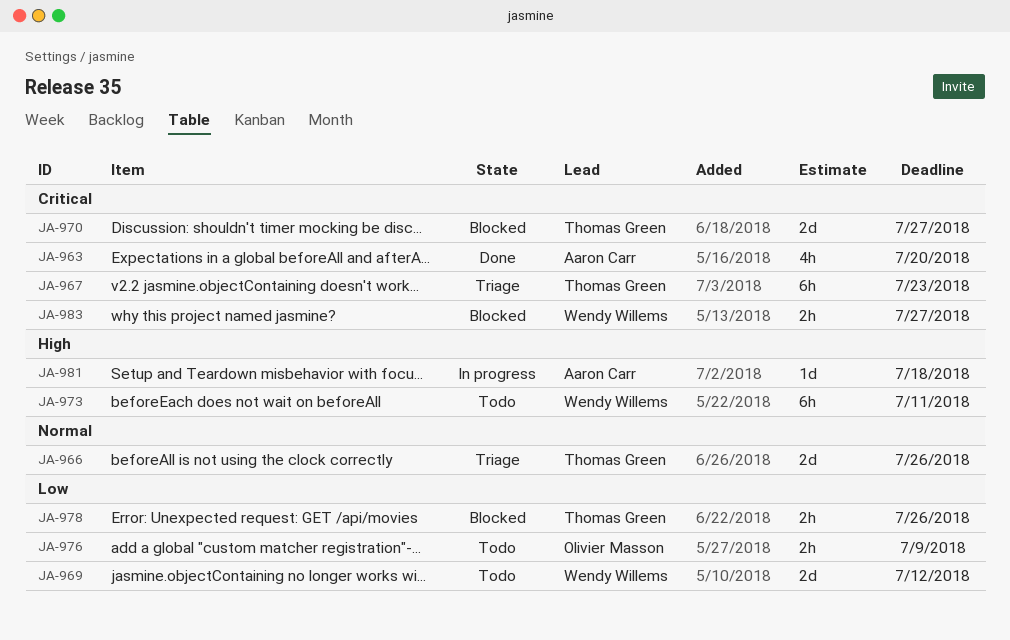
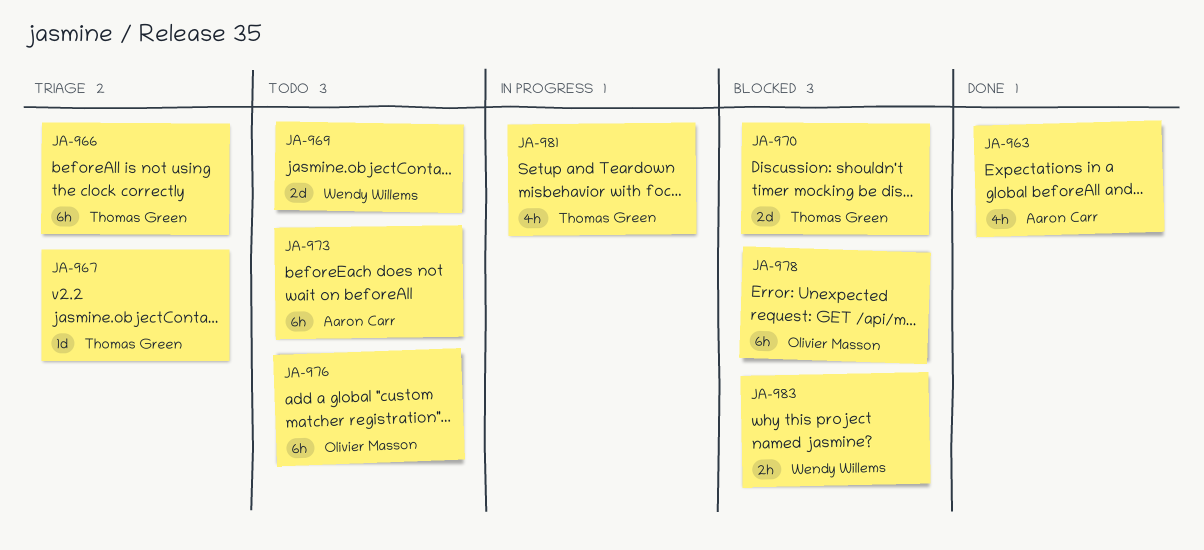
JA-966, estimate: 2d -> 6h
JA-967, estimate: 6h -> 1d
JA-973, owner: Wendy Willems -> Aaron Carr
JA-976, estimate: 2h -> 6h
JA-978, owner: Thomas Green -> Olivier Masson
JA-978, estimate: 2h -> 6h
JA-981, owner: Aaron Carr -> Thomas Green
JA-981, estimate: 1d -> 4h

